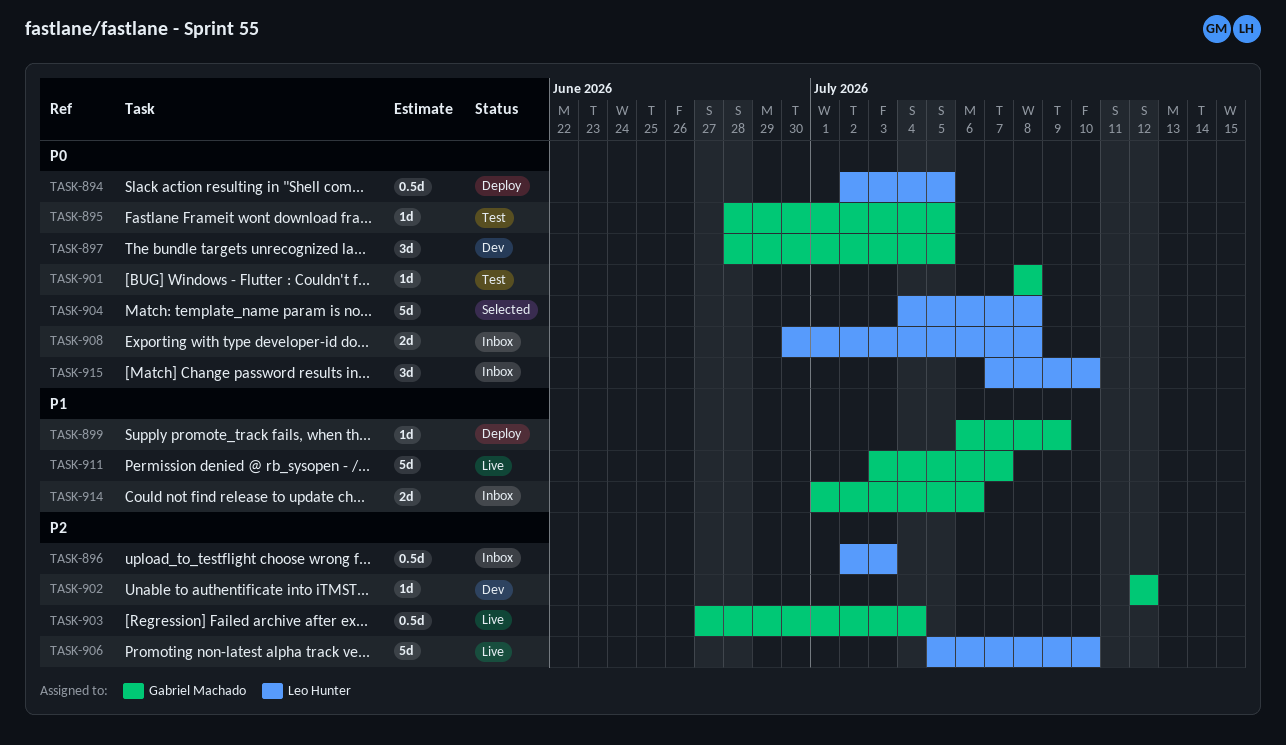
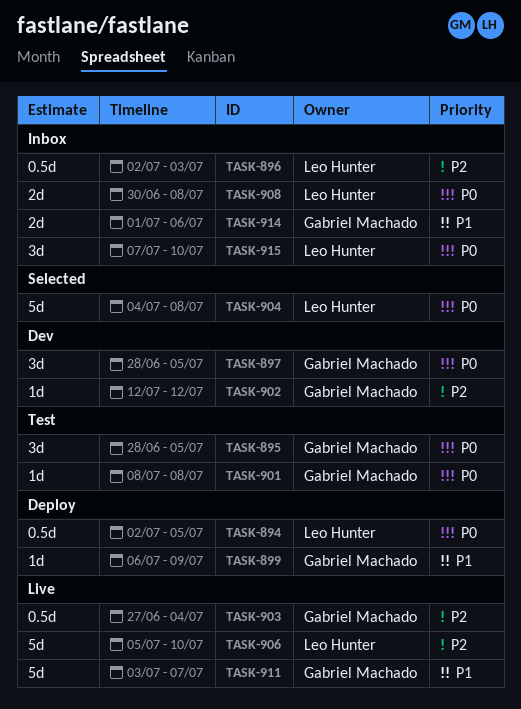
TASK-895, estimate: 1d -> 3d

